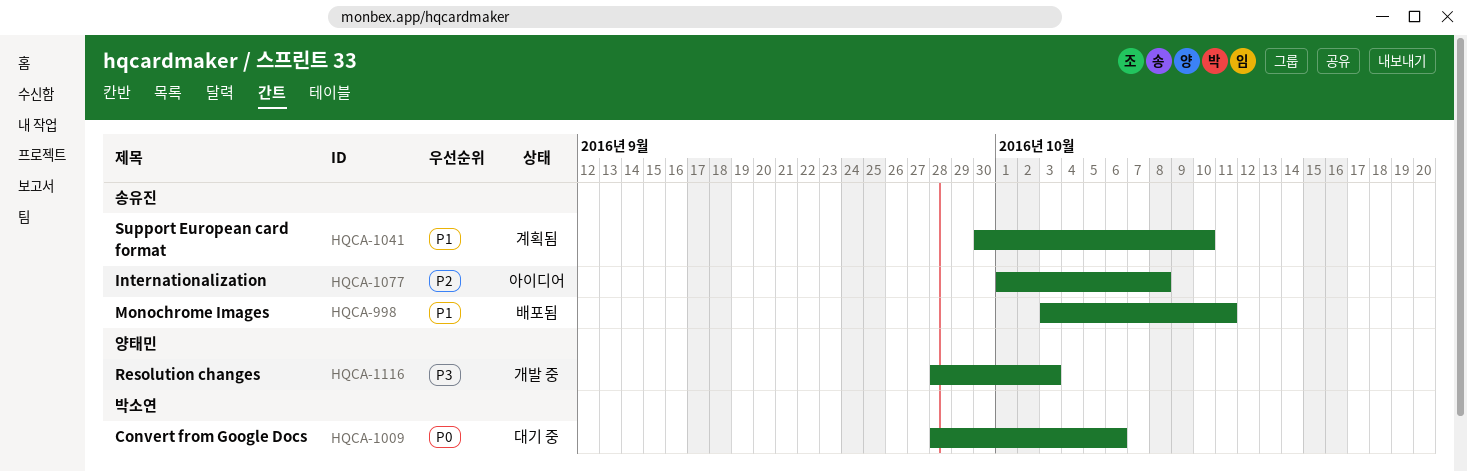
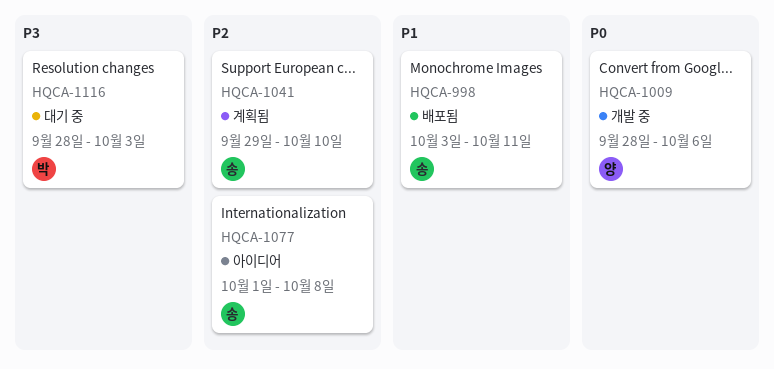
HQCA-1009, status: 대기 중 -> 개발 중
HQCA-1009, owner: 박소연 -> 양태민
HQCA-1041, priority: P1 -> P2
HQCA-1041, start: Sep 30 -> Sep 29
HQCA-1116, status: 개발 중 -> 대기 중
HQCA-1116, owner: 양태민 -> 박소연

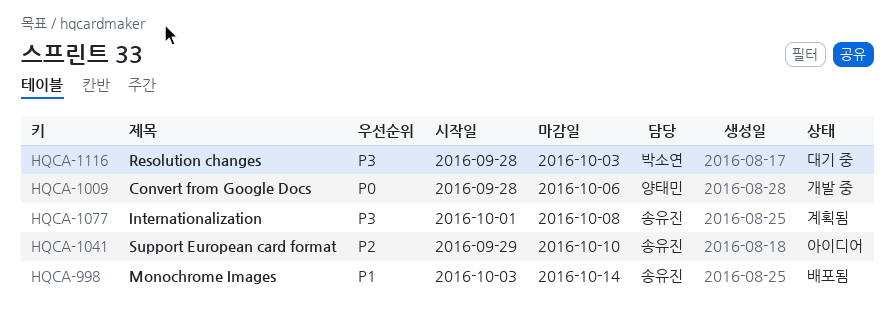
HQCA-998, due: Oct 11 -> Oct 14
HQCA-1041, status: 계획됨 -> 아이디어
HQCA-1077, status: 아이디어 -> 계획됨
HQCA-1077, priority: P2 -> P3

